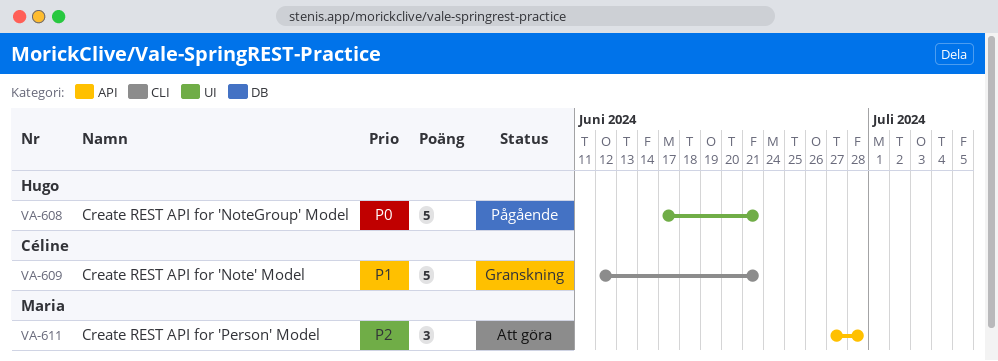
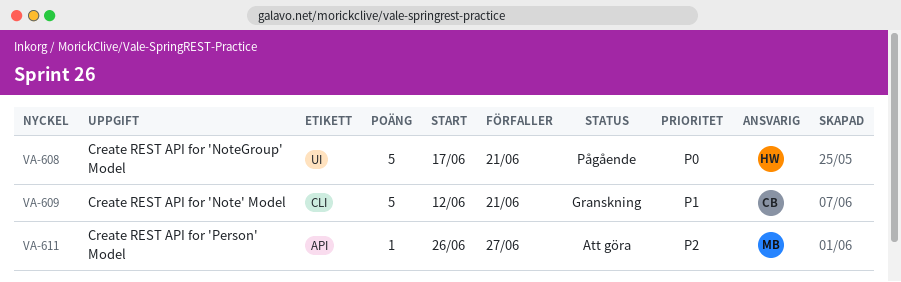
VA-611, estimate: 3 -> 1
VA-611, start: Jun 27 -> Jun 26
VA-611, due: Jun 28 -> Jun 27

